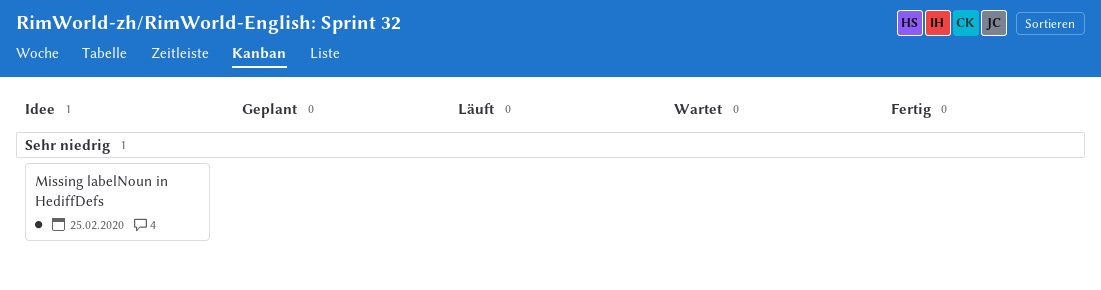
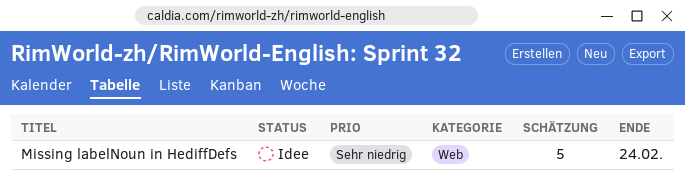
Missing labelNoun in HediffDefs, estimate: 1 -> 5
Missing labelNoun in HediffDefs, due: Feb 25 -> Feb 24

